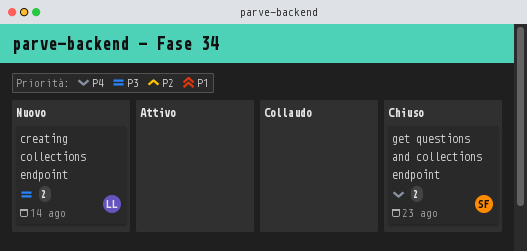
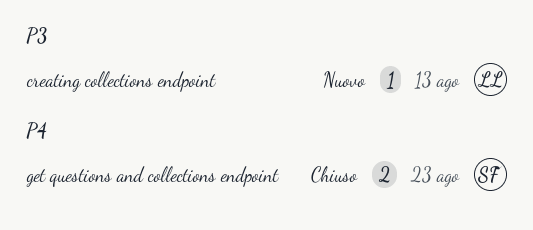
creating collections endpoint, estimate: 2 -> 1
creating collections endpoint, due: Aug 14 -> Aug 13

